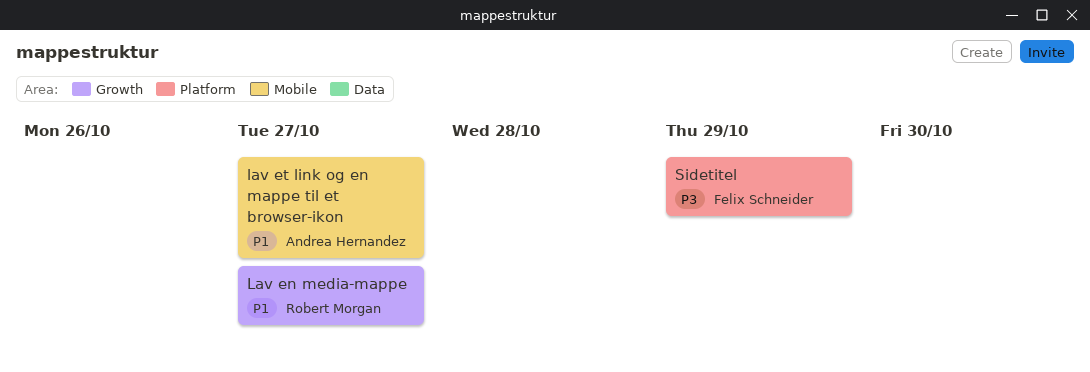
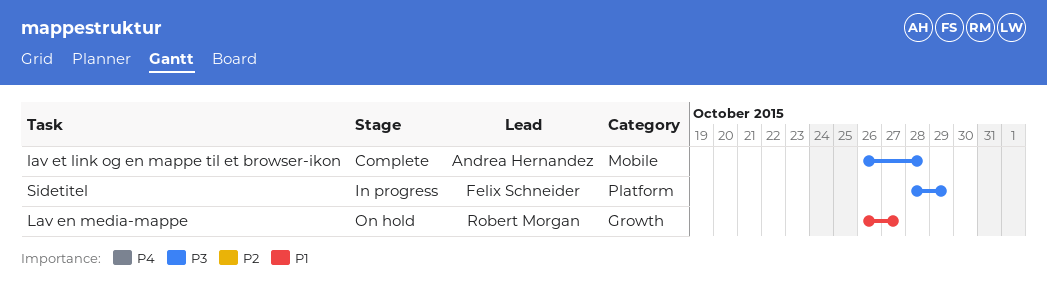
lav et link og en mappe til et browser-ikon, priority: P1 -> P3
lav et link og en mappe til et browser-ikon, due: Oct 27 -> Oct 28

